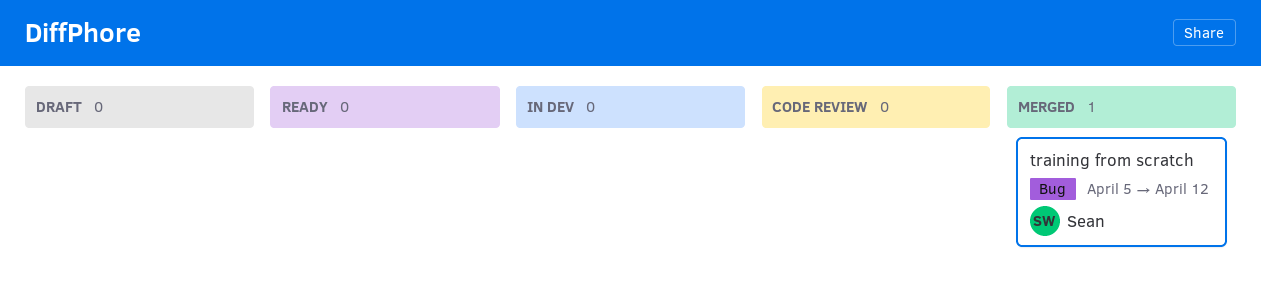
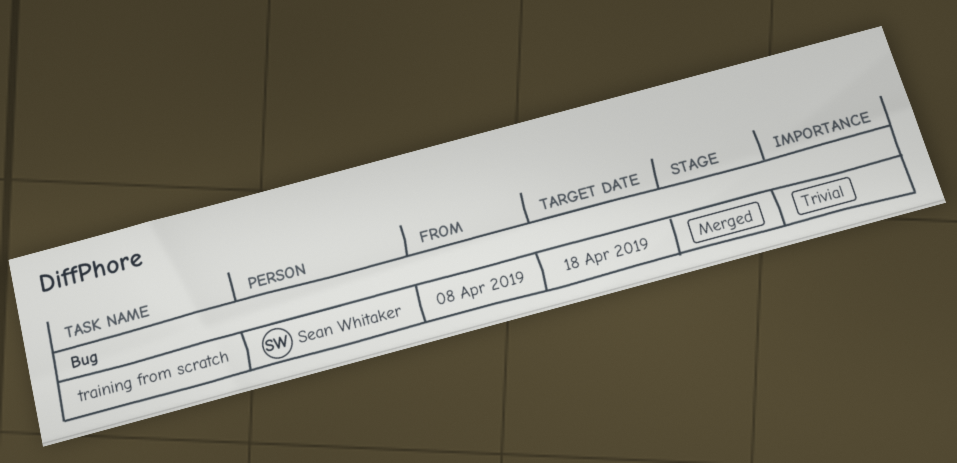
training from scratch, start: Apr 5 -> Apr 8
training from scratch, due: Apr 12 -> Apr 18

